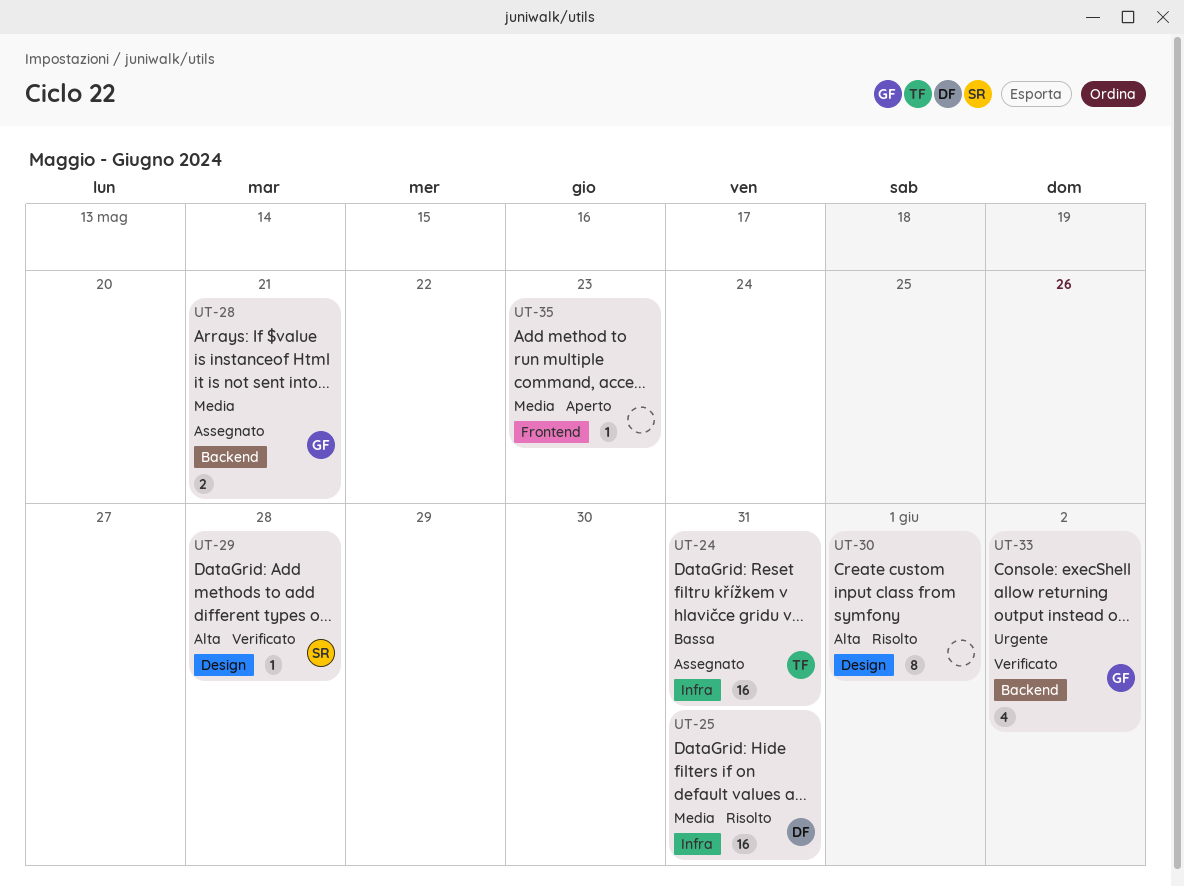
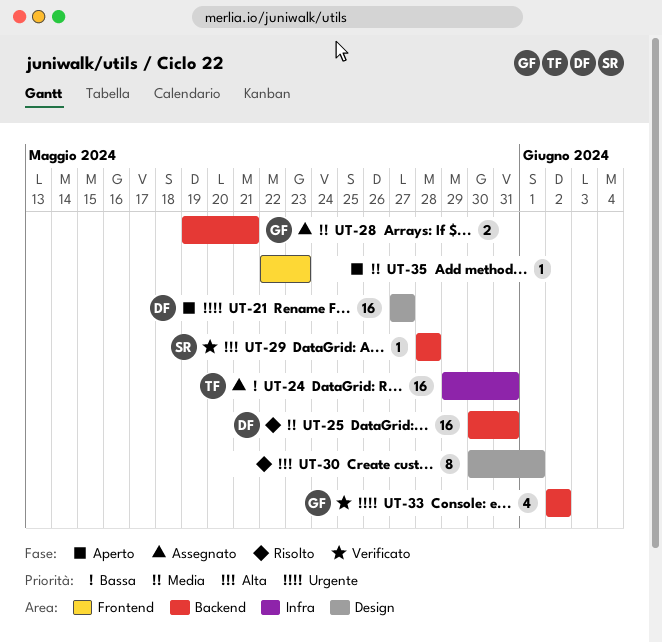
UT-21: none -> present
UT-25, label: Infra -> Backend
UT-29, label: Design -> Backend

